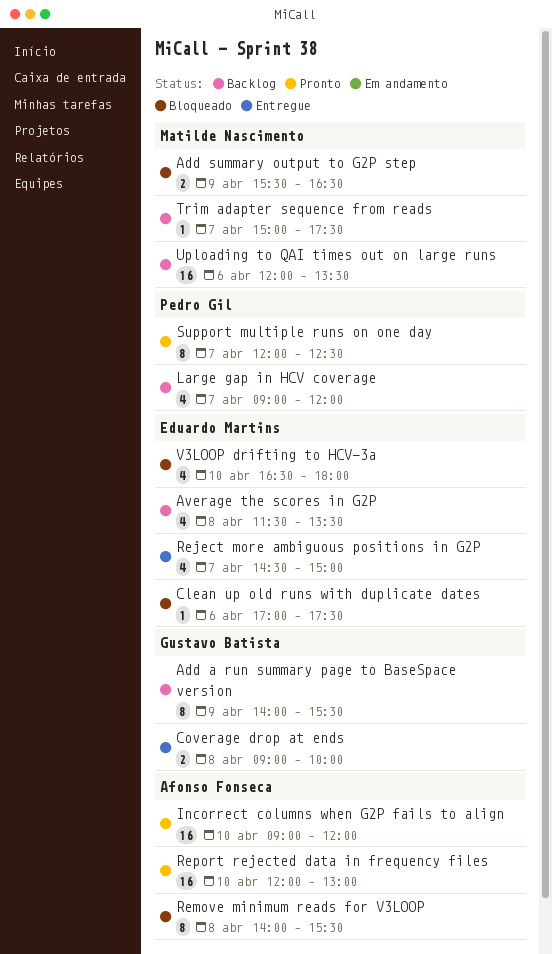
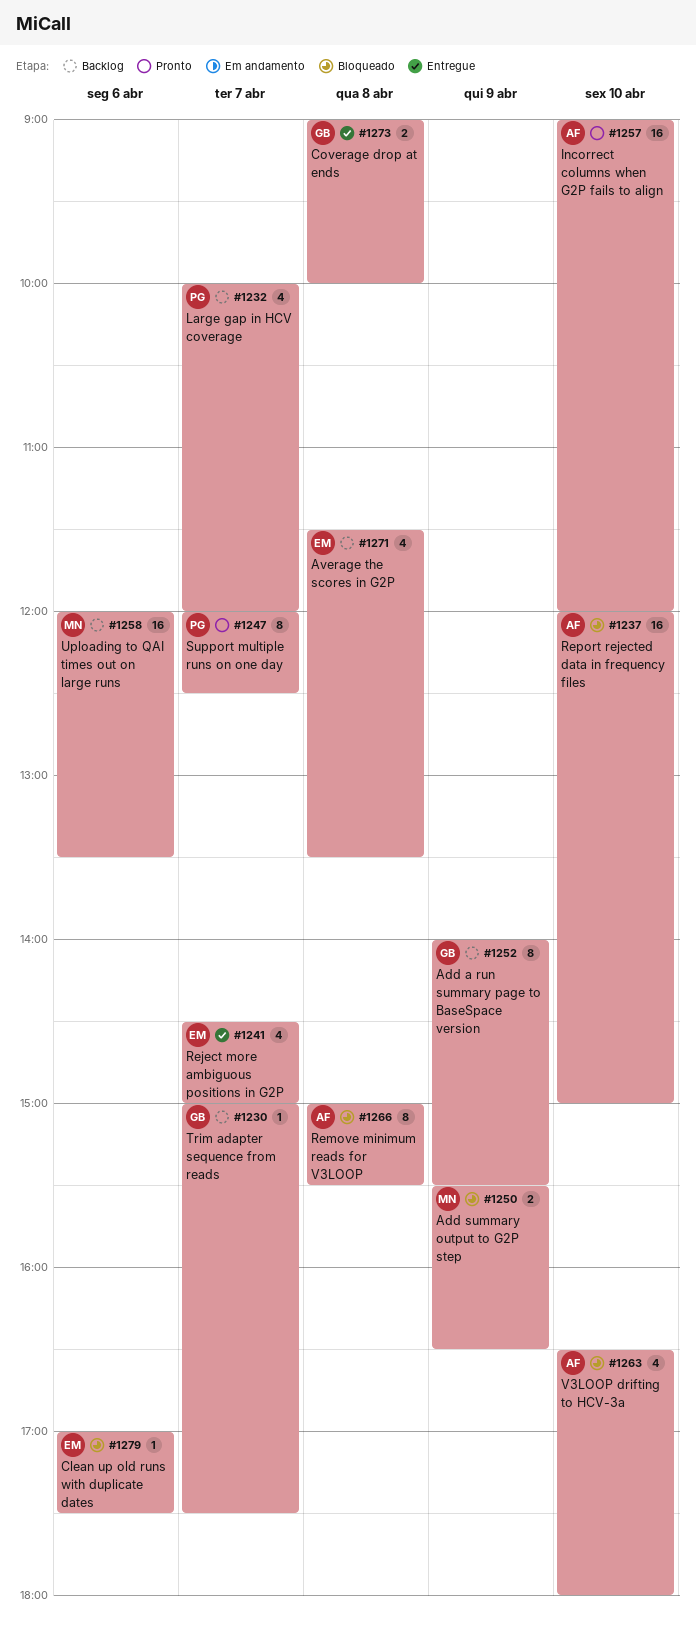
Large gap in HCV coverage, begins: 09:00 -> 10:00
Remove minimum reads for V3LOOP, begins: 14:00 -> 15:00
Report rejected data in frequency files, status: Pronto -> Bloqueado
Report rejected data in frequency files, ends: 13:00 -> 15:00
Trim adapter sequence from reads, owner: Matilde Nascimento -> Gustavo Batista
V3LOOP drifting to HCV-3a, owner: Eduardo Martins -> Afonso Fonseca

